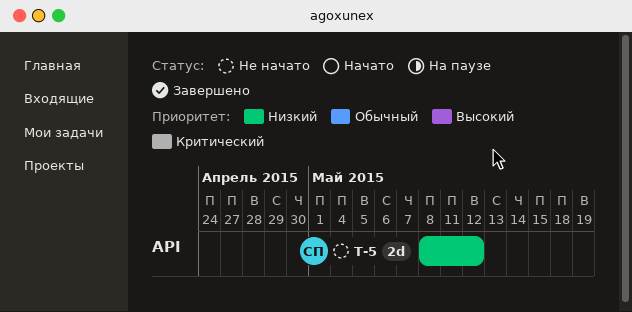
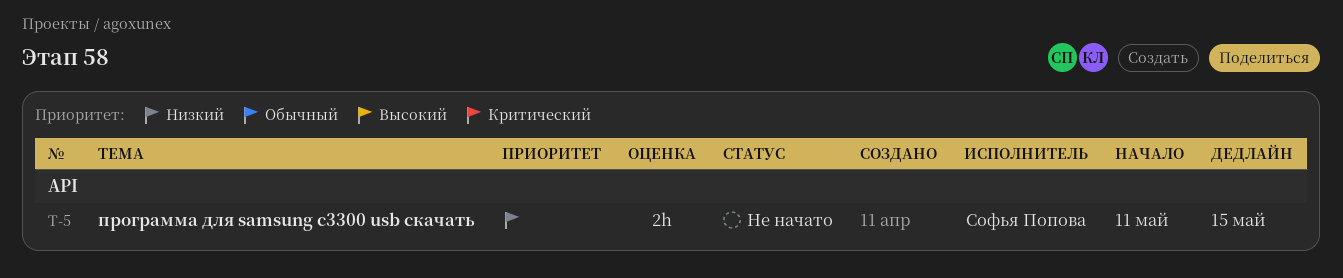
T-5, estimate: 2d -> 2h
T-5, start: May 8 -> May 11
T-5, due: May 12 -> May 15

